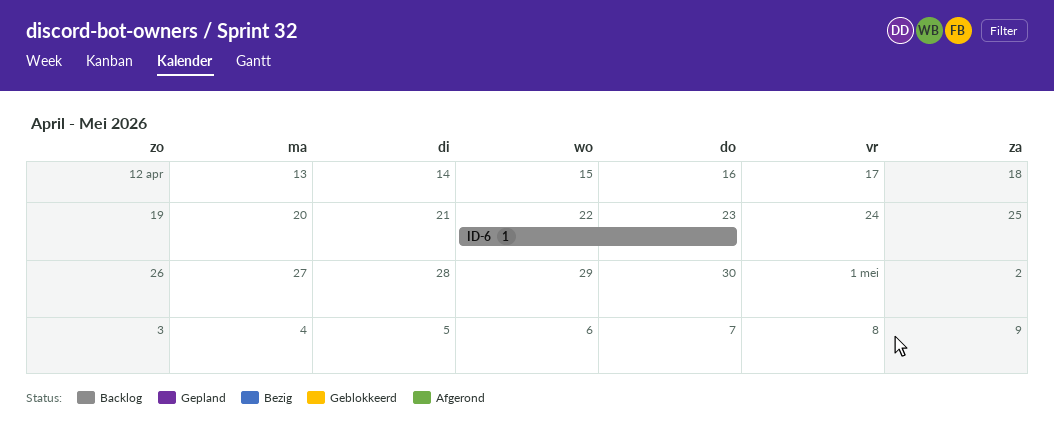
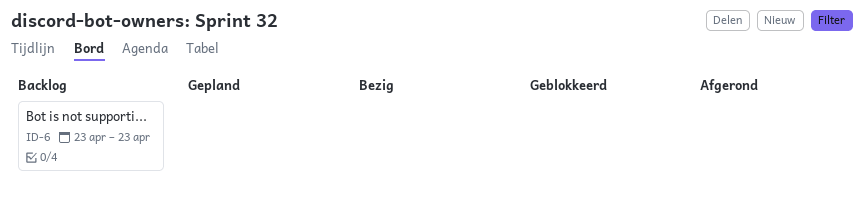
ID-6, start: Apr 22 -> Apr 23

